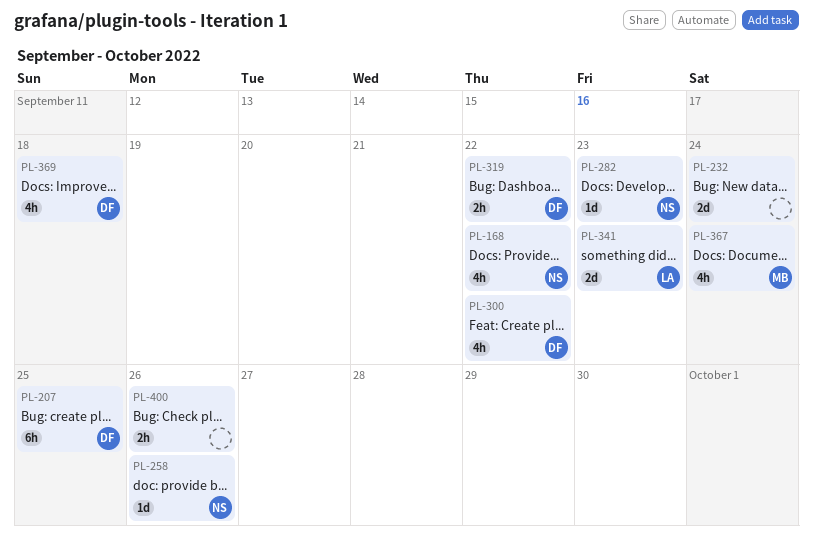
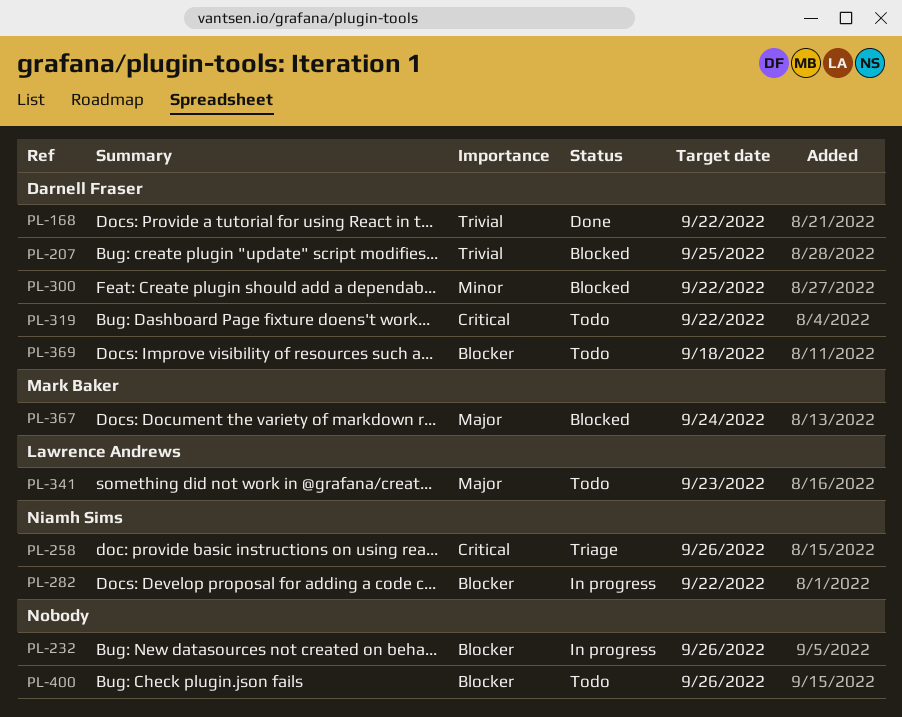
PL-168, owner: Niamh Sims -> Darnell Fraser
PL-232, due: Sep 24 -> Sep 26
PL-282, due: Sep 23 -> Sep 22

